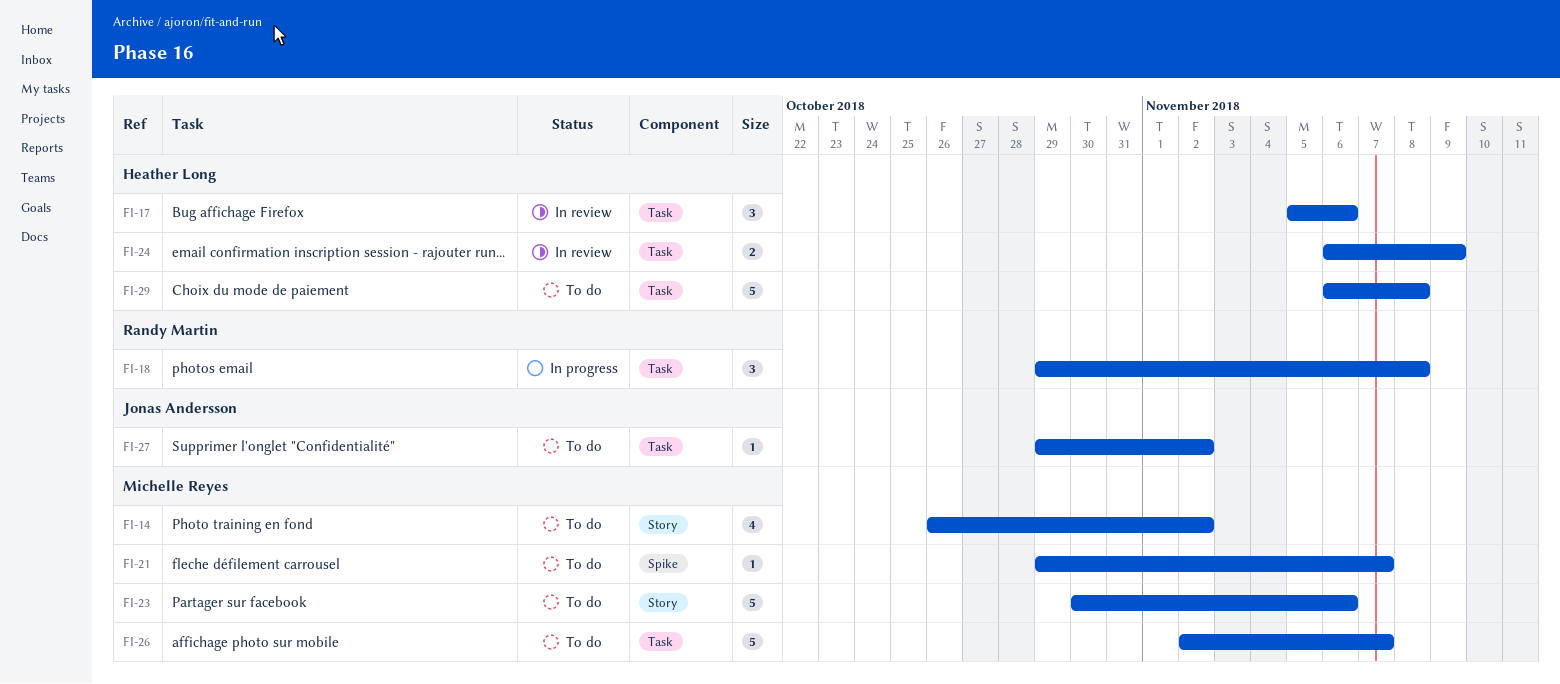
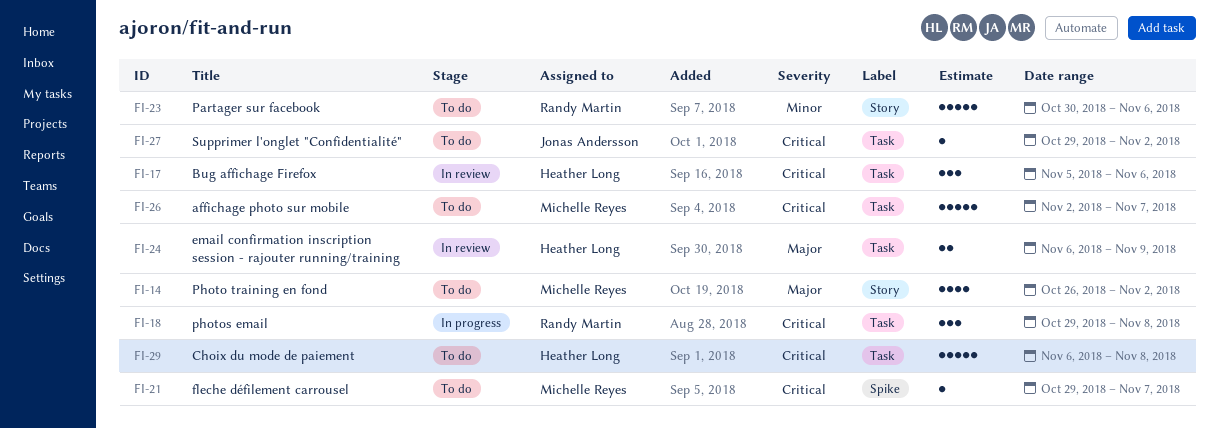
FI-23, owner: Michelle Reyes -> Randy Martin

